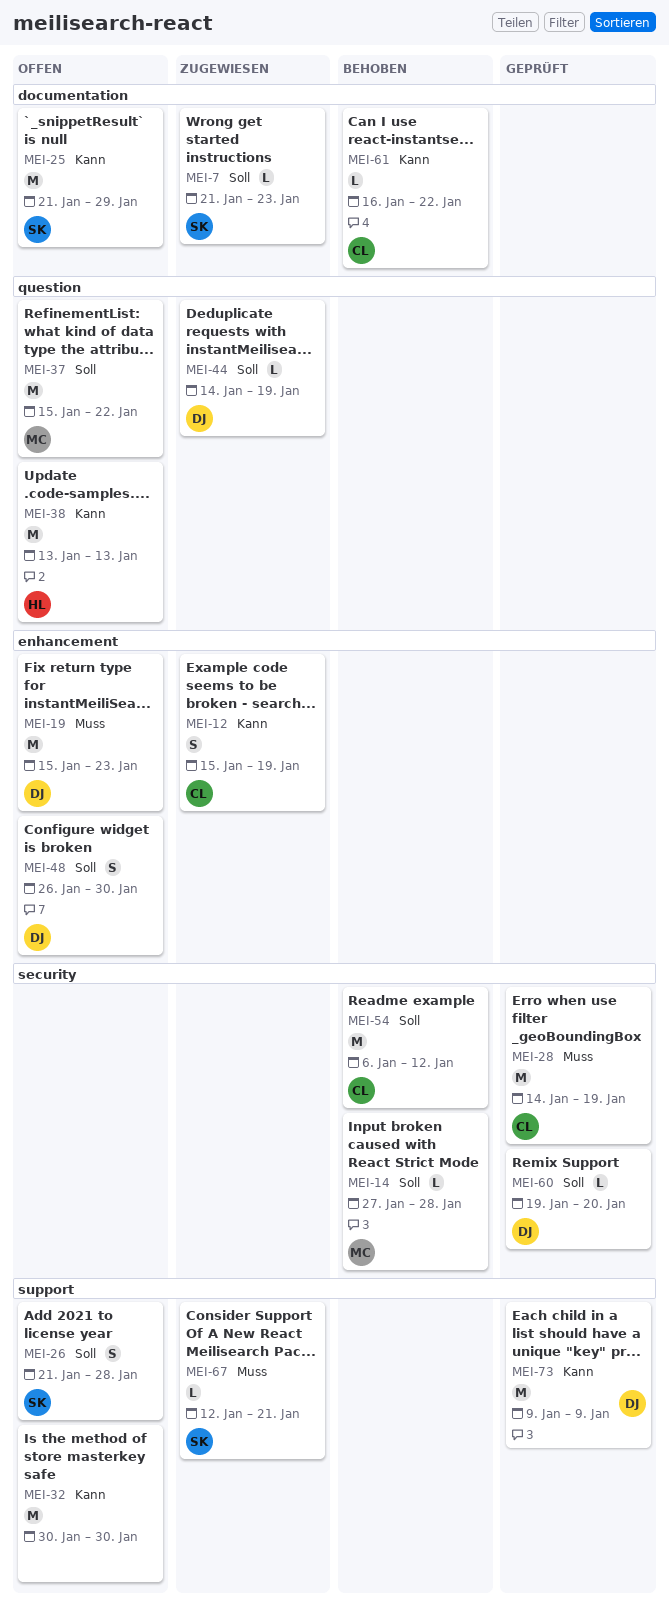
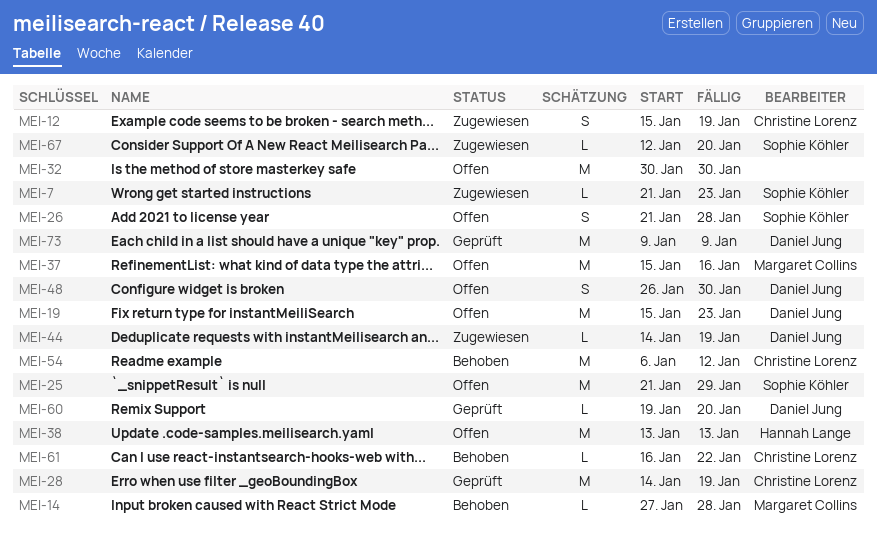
MEI-37, due: Jan 22 -> Jan 16
MEI-67, due: Jan 21 -> Jan 20

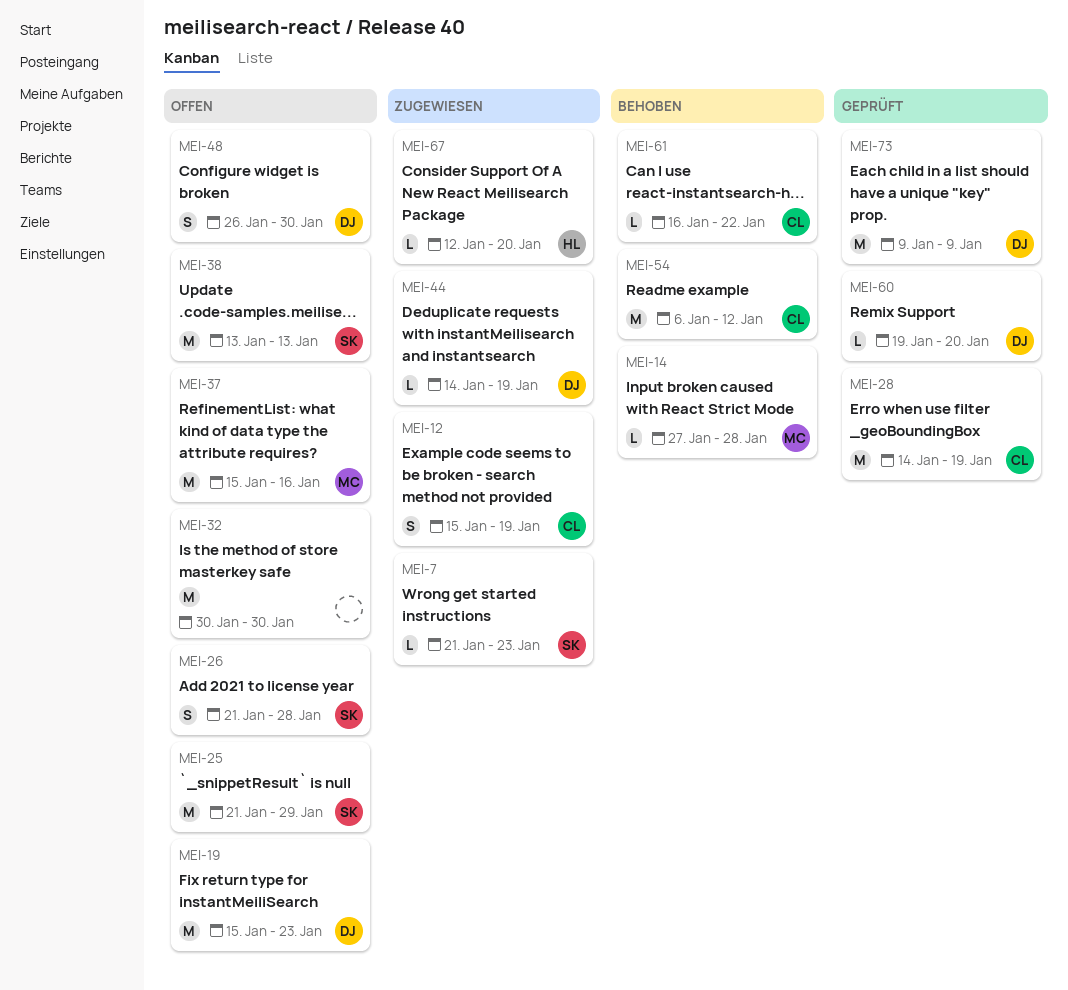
MEI-38, owner: Hannah Lange -> Sophie Köhler
MEI-67, owner: Sophie Köhler -> Hannah Lange

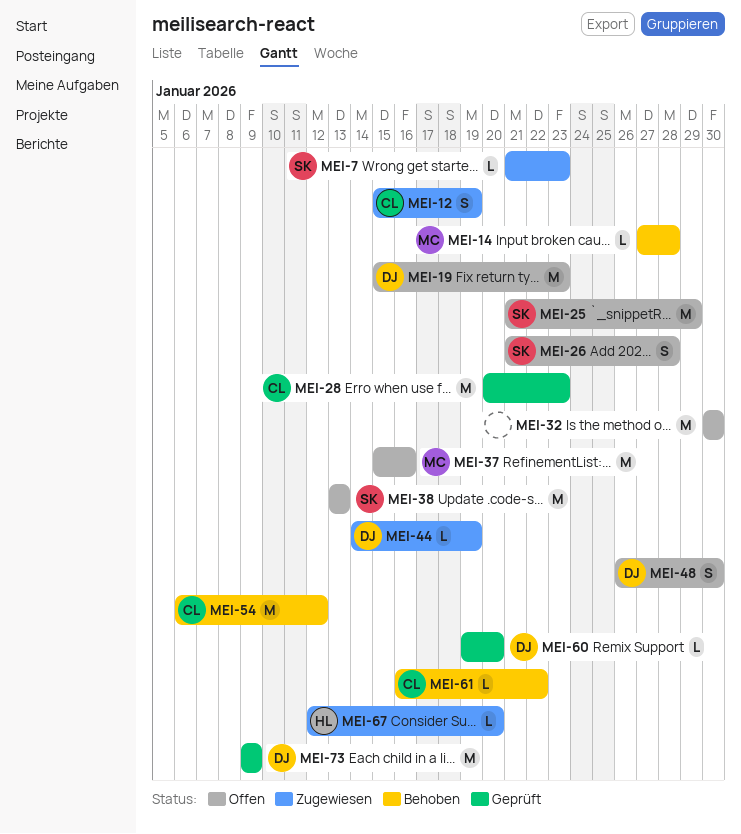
MEI-28, start: Jan 14 -> Jan 20
MEI-28, due: Jan 19 -> Jan 23

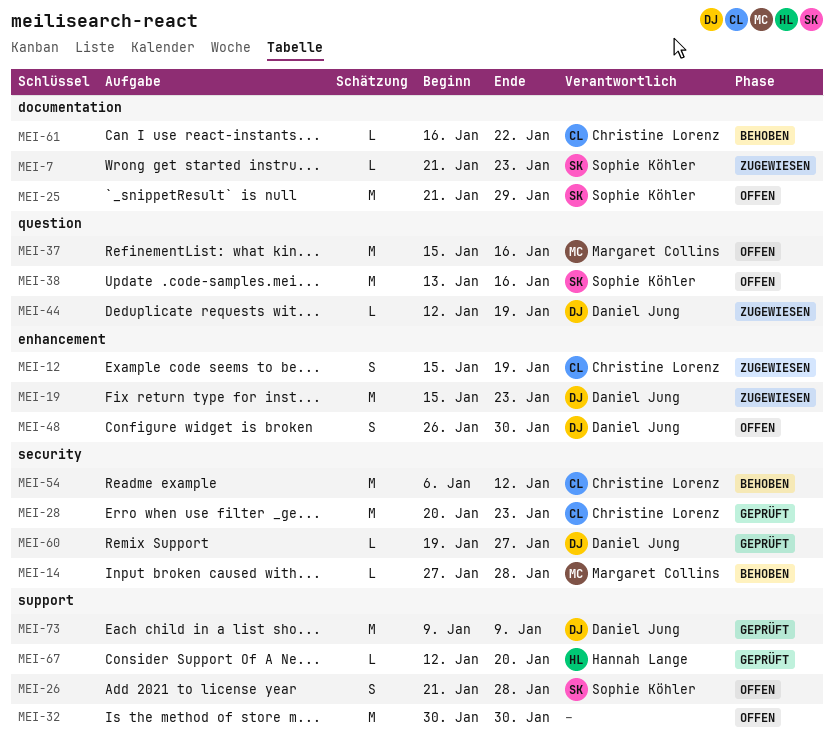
MEI-19, status: Offen -> Zugewiesen
MEI-38, due: Jan 13 -> Jan 16
MEI-44, start: Jan 14 -> Jan 12
MEI-60, due: Jan 20 -> Jan 27
MEI-67, status: Zugewiesen -> Geprüft

